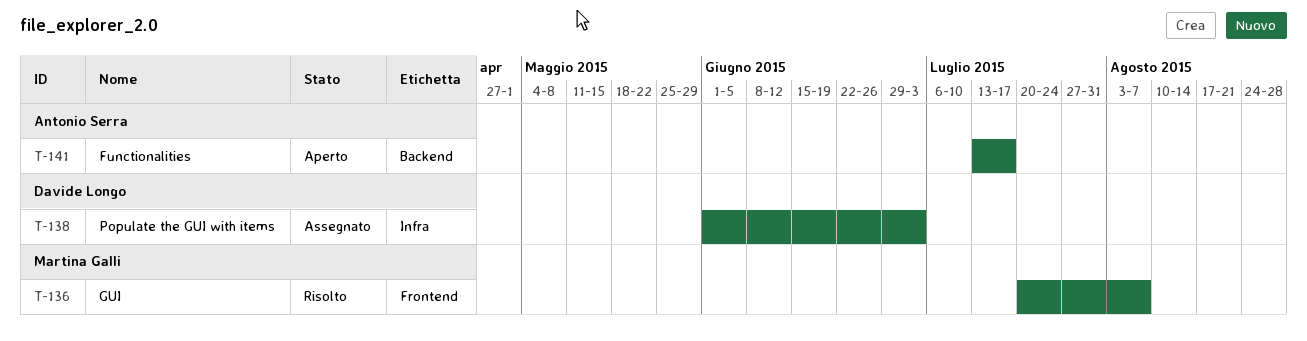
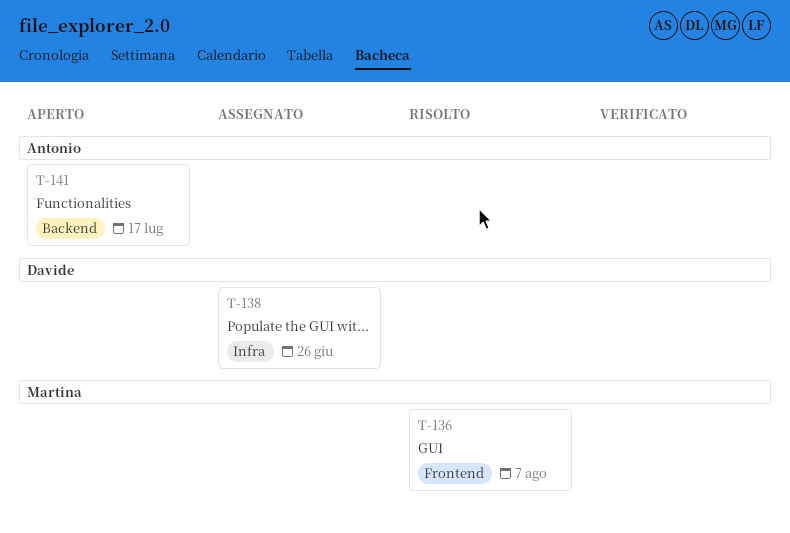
T-138, due: Jul 3 -> Jun 26

